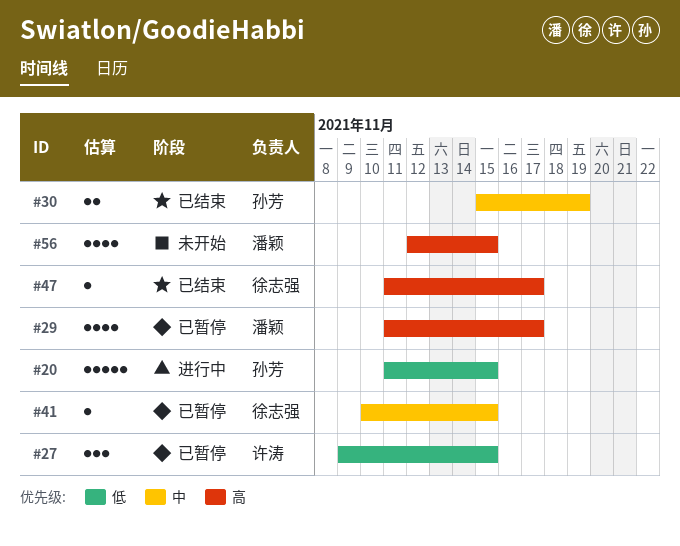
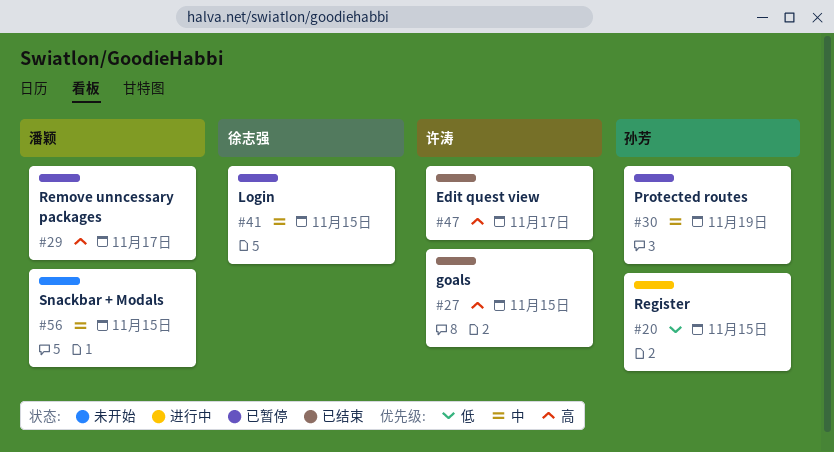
#27, status: 已暂停 -> 已结束
#27, priority: 低 -> 高
#30, status: 已结束 -> 已暂停
#47, owner: 徐志强 -> 许涛
#56, priority: 高 -> 中

